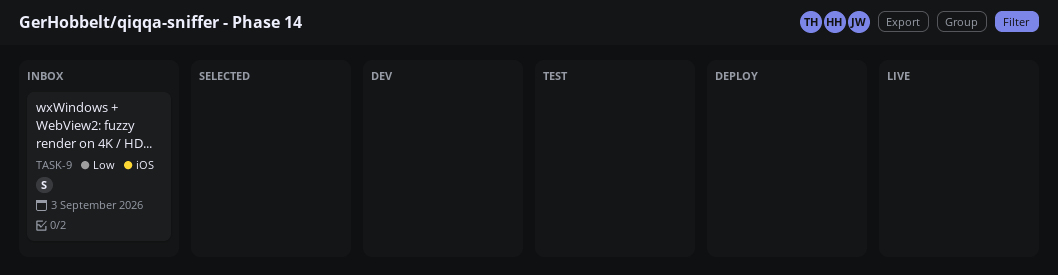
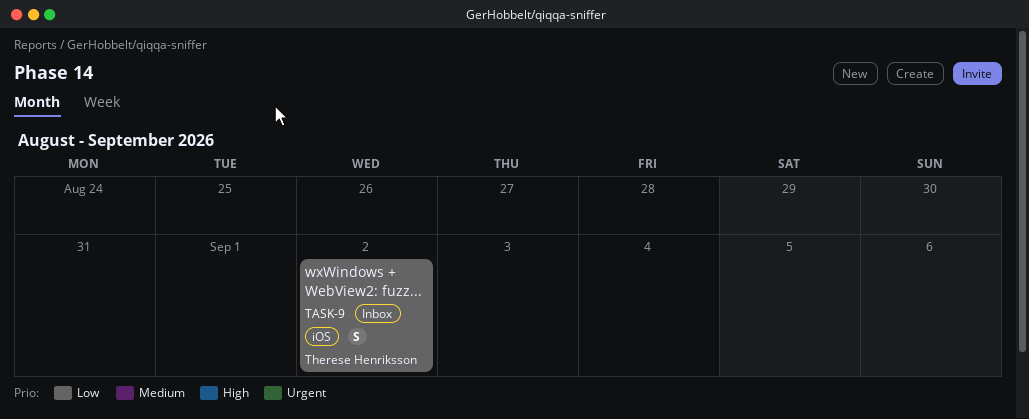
TASK-9, due: Sep 3 -> Sep 2

